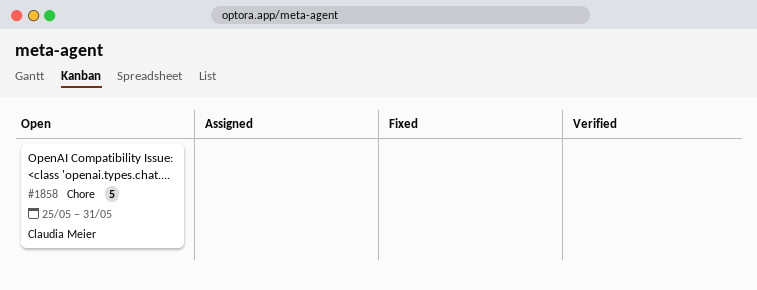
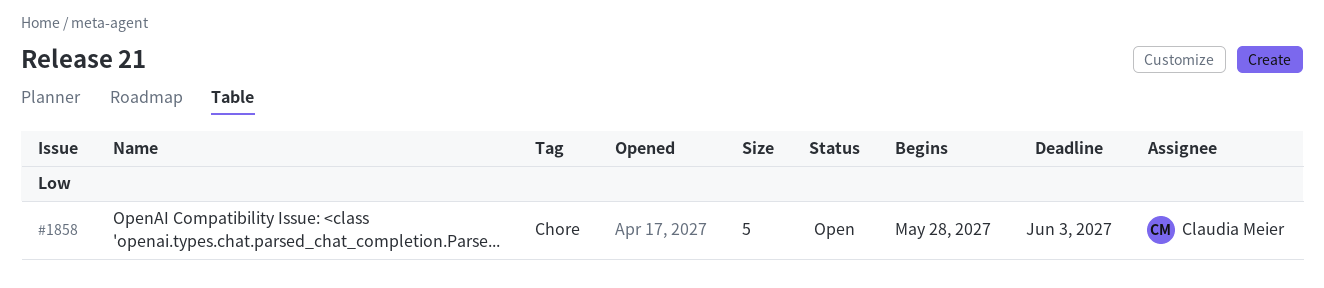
#1858, start: May 25 -> May 28
#1858, due: May 31 -> Jun 3

